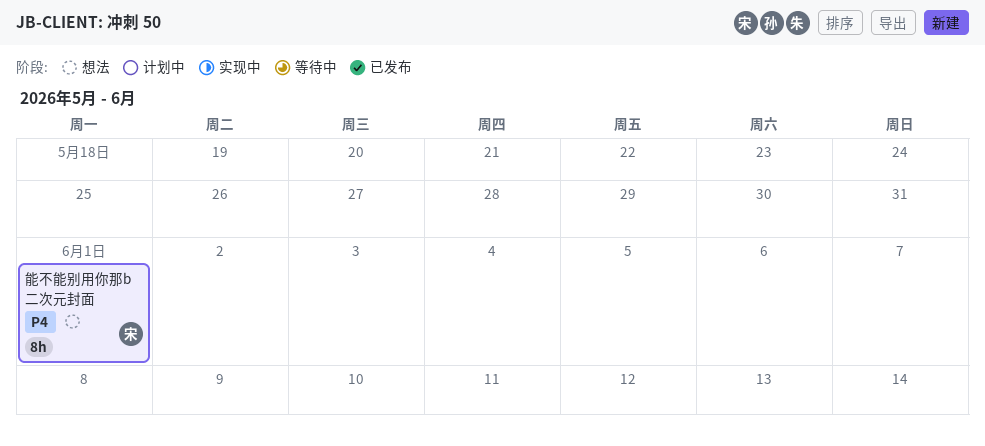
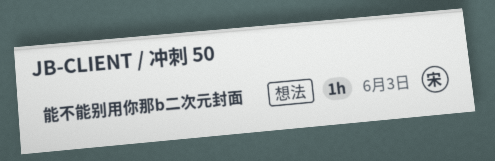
能不能别用你那b二次元封面, estimate: 8h -> 1h
能不能别用你那b二次元封面, due: Jun 1 -> Jun 3

